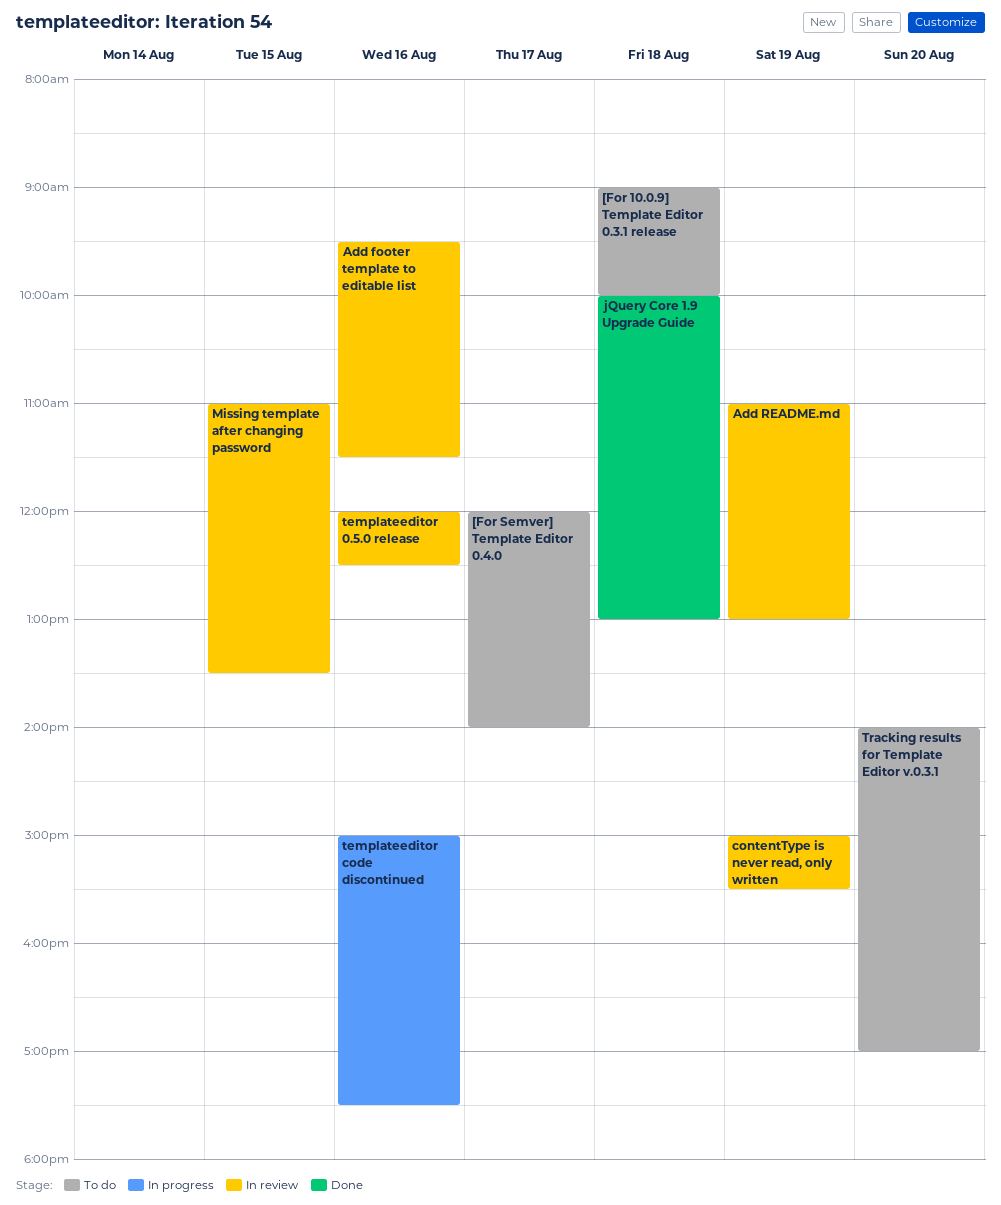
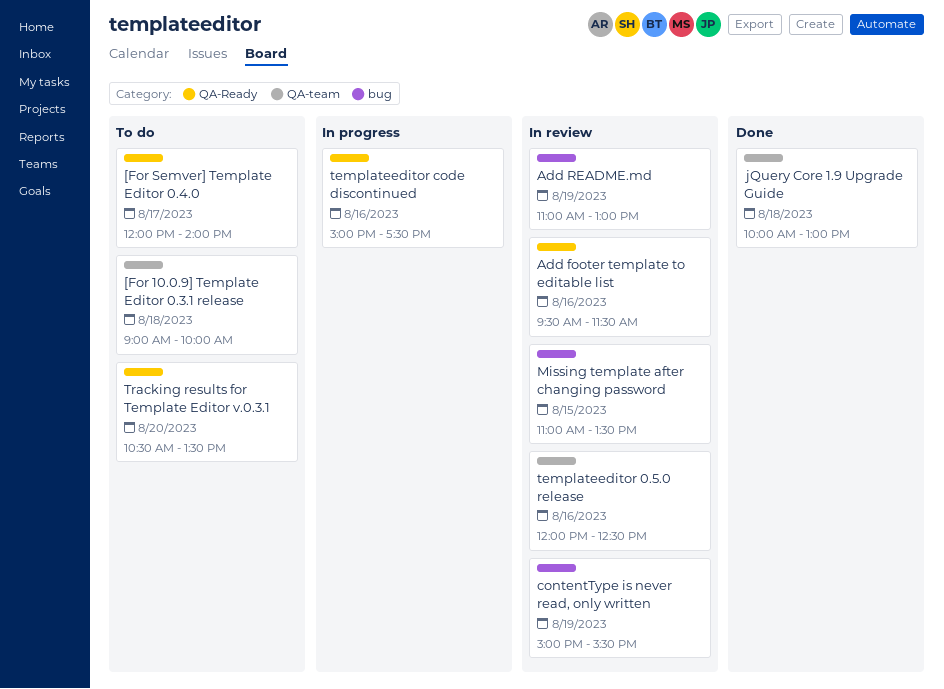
Tracking results for Template Editor v.0.3.1, begins: 14:00 -> 10:30
Tracking results for Template Editor v.0.3.1, ends: 17:00 -> 13:30

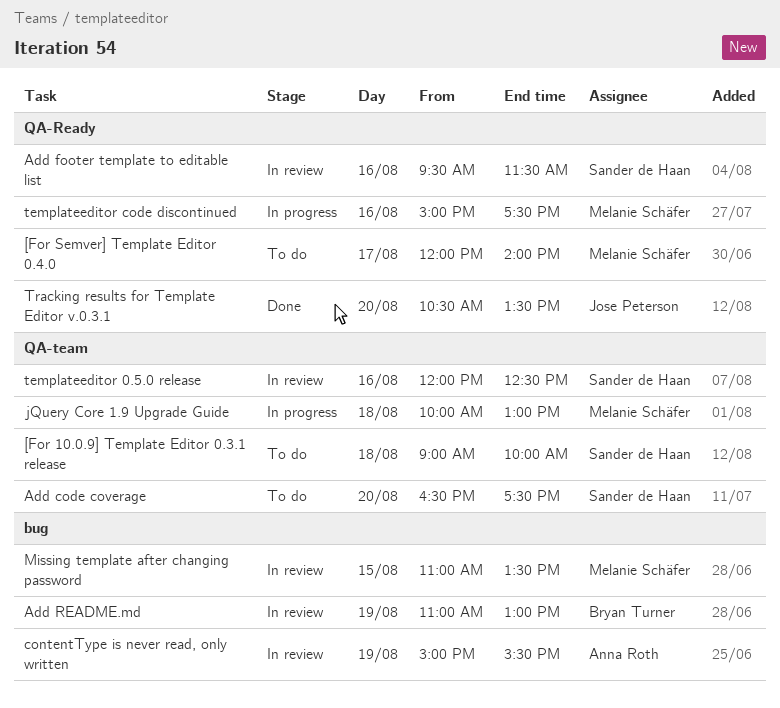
Add code coverage: none -> present
jQuery Core 1.9 Upgrade Guide, status: Done -> In progress
Tracking results for Template Editor v.0.3.1, status: To do -> Done

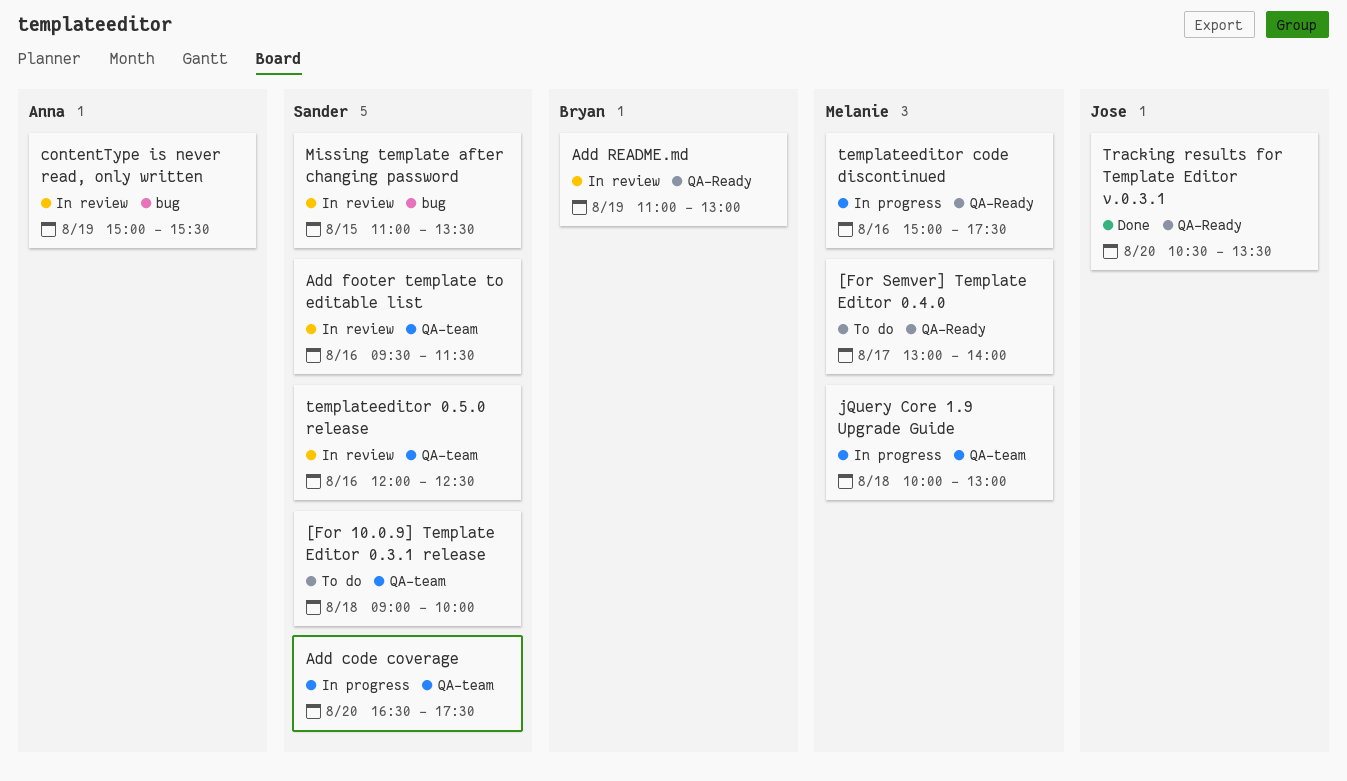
[For Semver] Template Editor 0.4.0, begins: 12:00 -> 13:00
Add code coverage, status: To do -> In progress
Add footer template to editable list, label: QA-Ready -> QA-team
Add README.md, label: bug -> QA-Ready
Missing template after changing password, owner: Melanie Schäfer -> Sander de Haan

